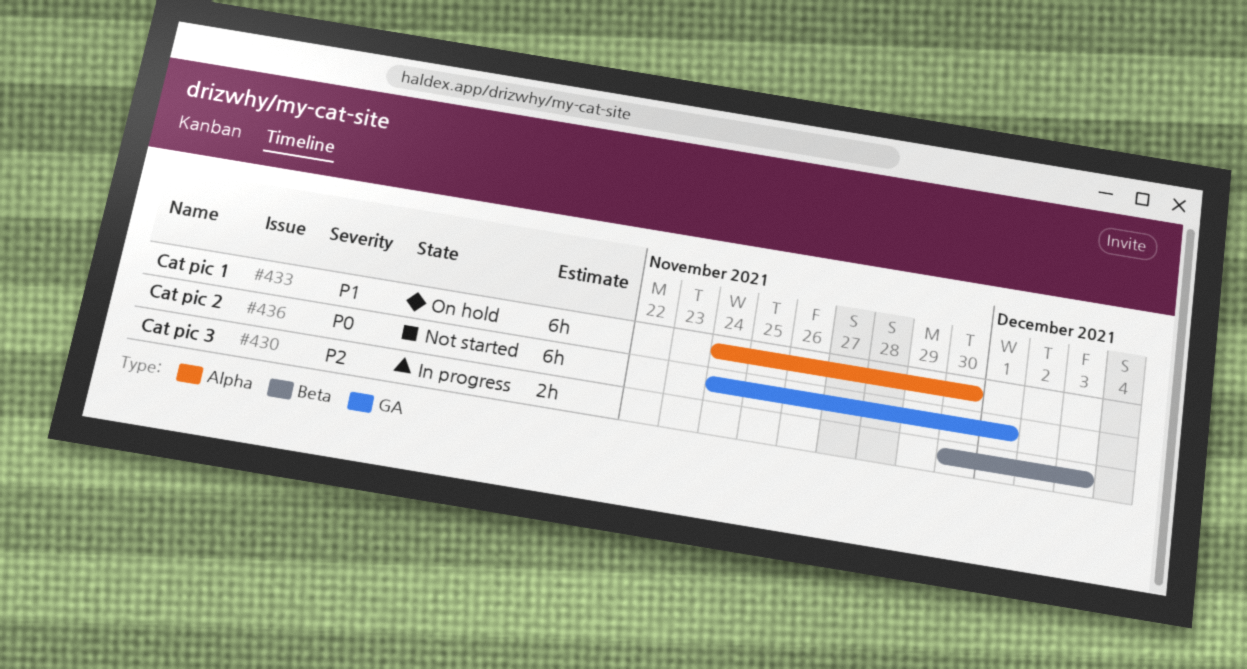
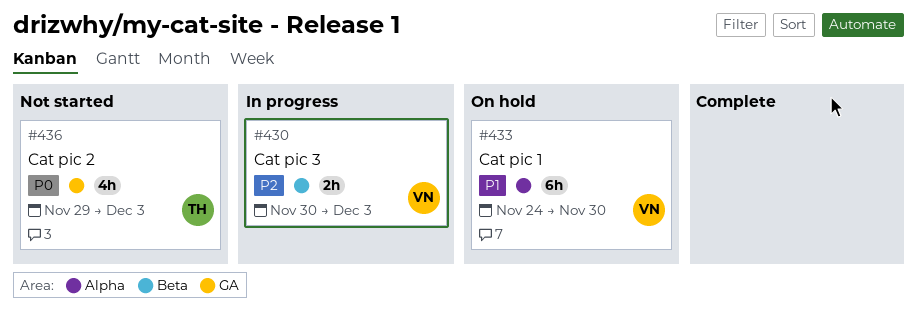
#436, estimate: 6h -> 4h
#436, start: Nov 24 -> Nov 29
#436, due: Dec 1 -> Dec 3

